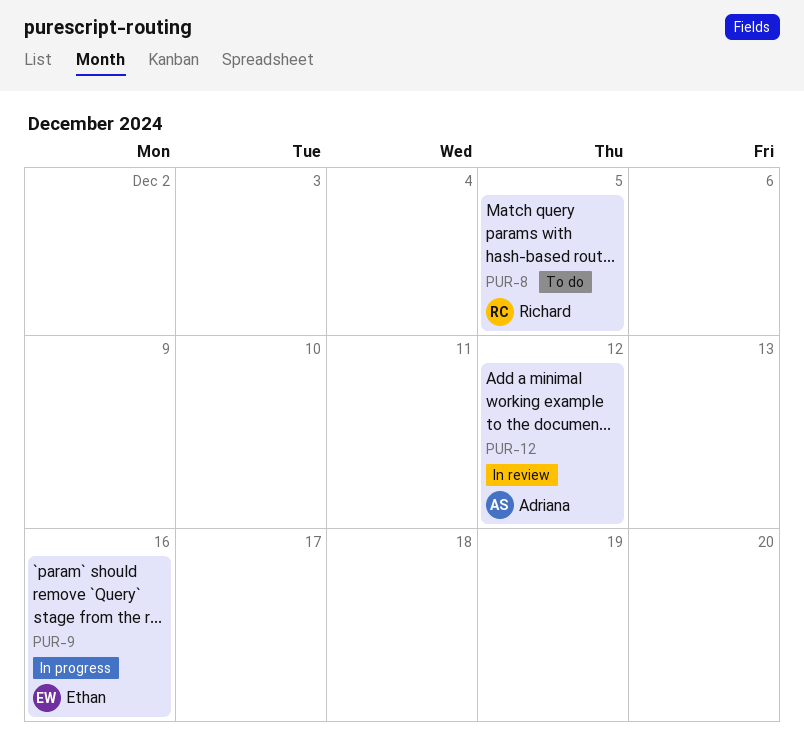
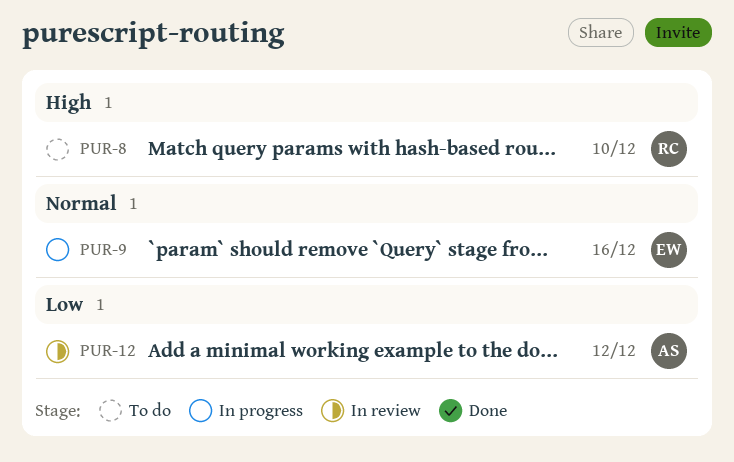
PUR-8, due: Dec 5 -> Dec 10

